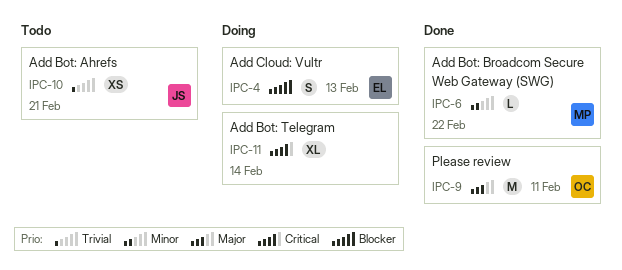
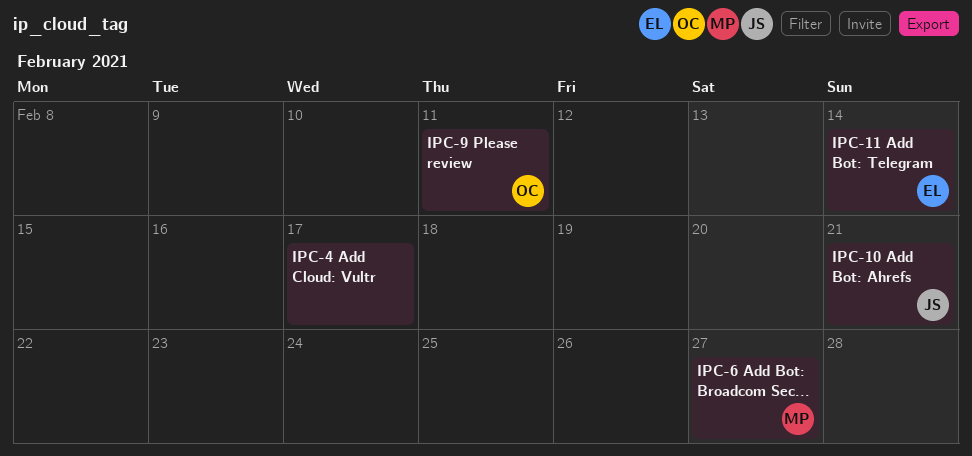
IPC-4, owner: EL -> none
IPC-4, due: Feb 13 -> Feb 17
IPC-6, due: Feb 22 -> Feb 27
IPC-11, owner: none -> EL

